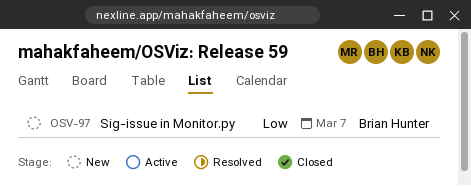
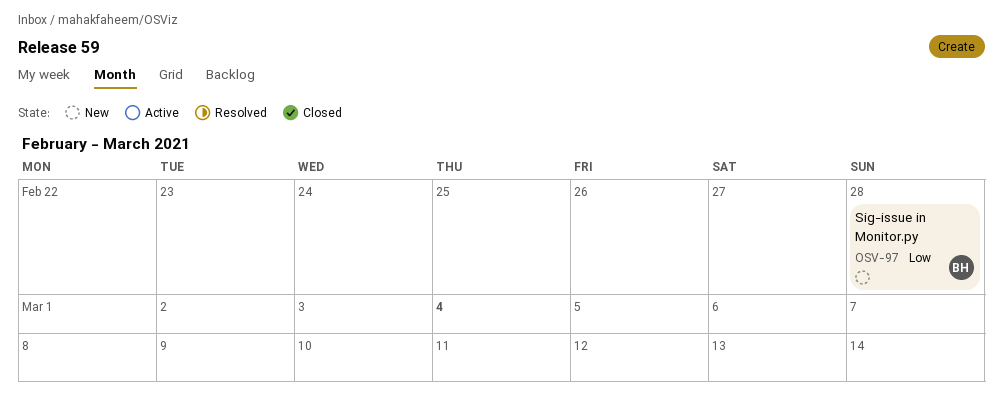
OSV-97, due: Mar 7 -> Feb 28

